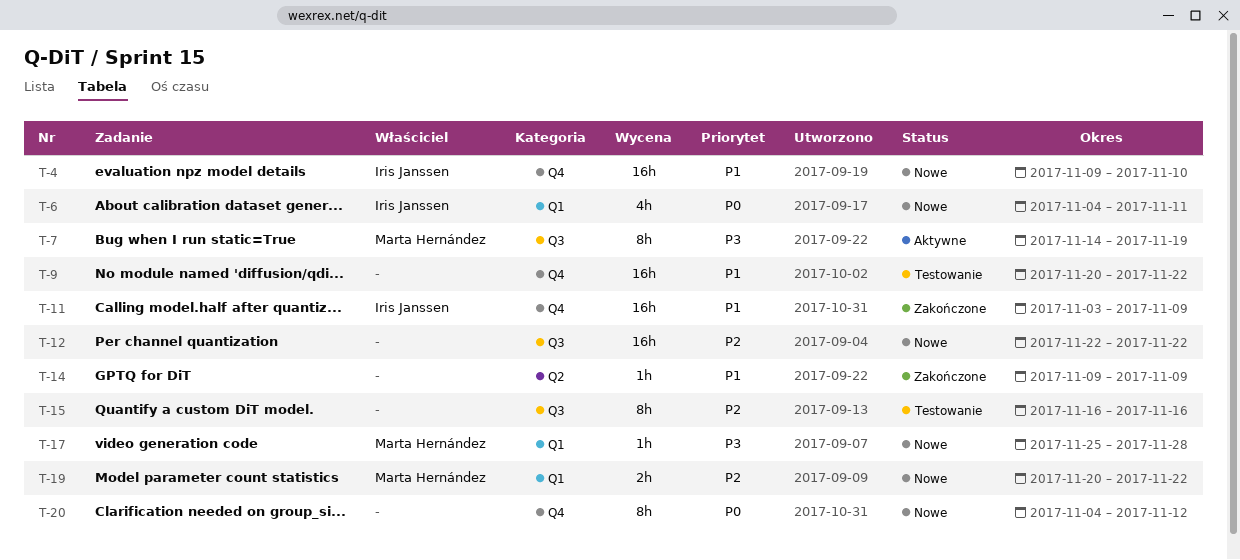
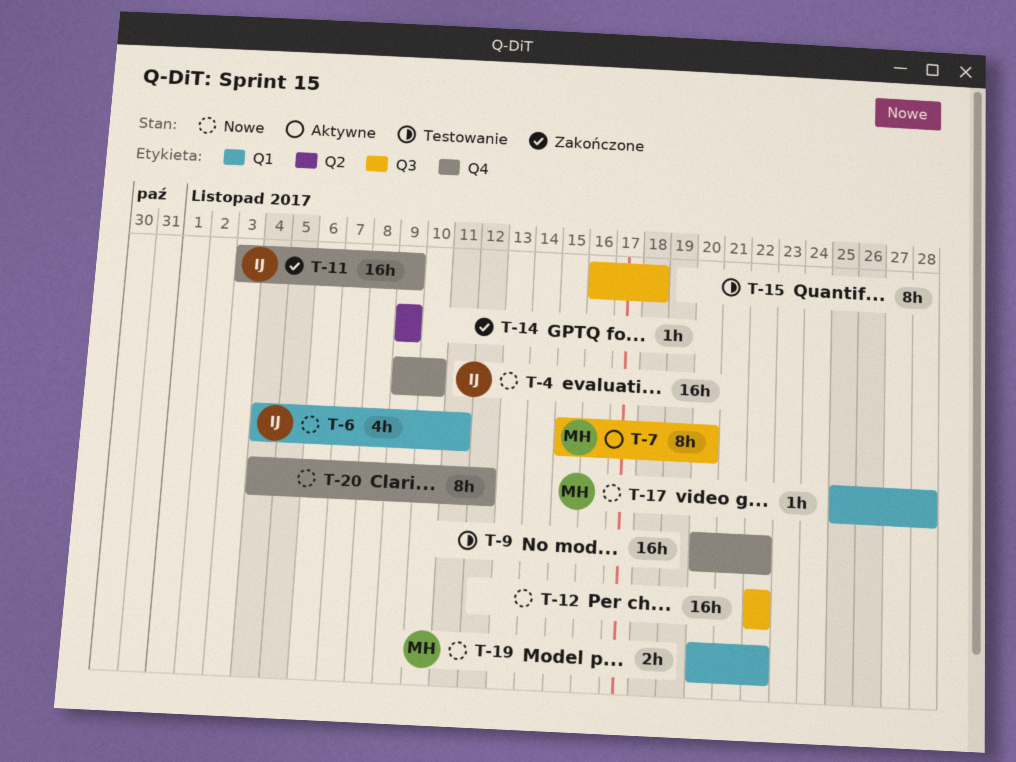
T-7, start: Nov 14 -> Nov 15
T-7, due: Nov 19 -> Nov 20
T-15, due: Nov 16 -> Nov 18

